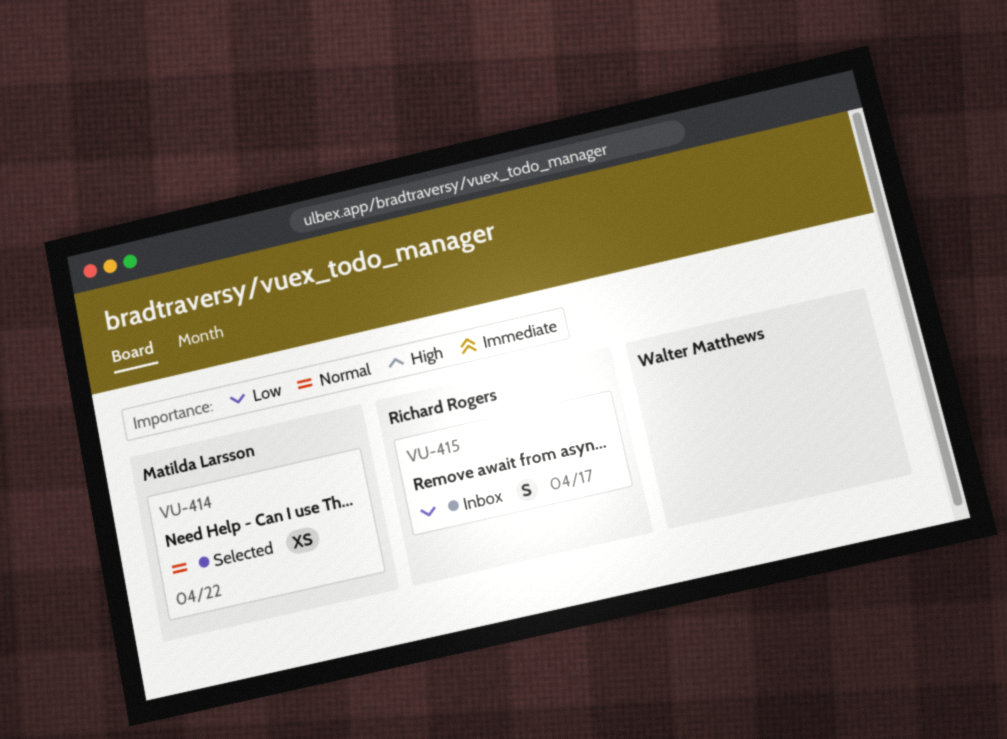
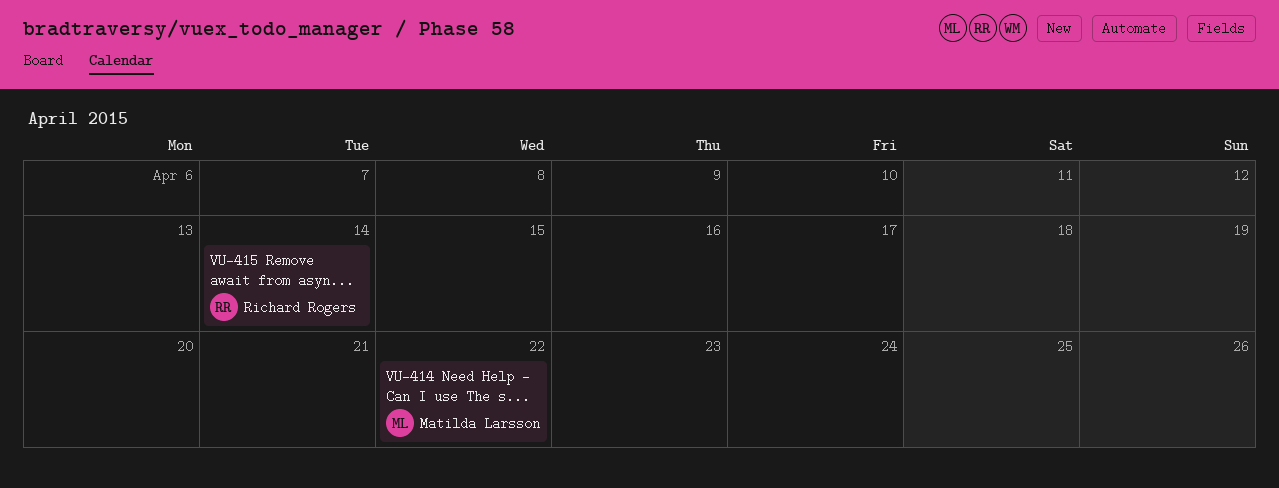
VU-415, due: Apr 17 -> Apr 14

